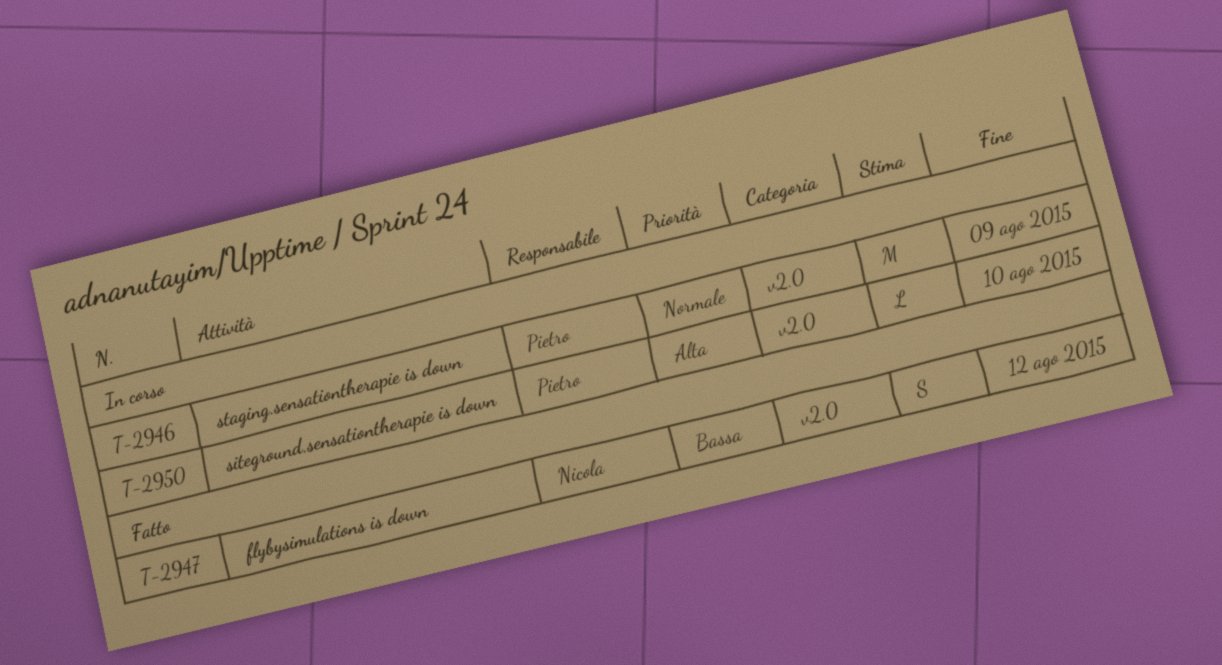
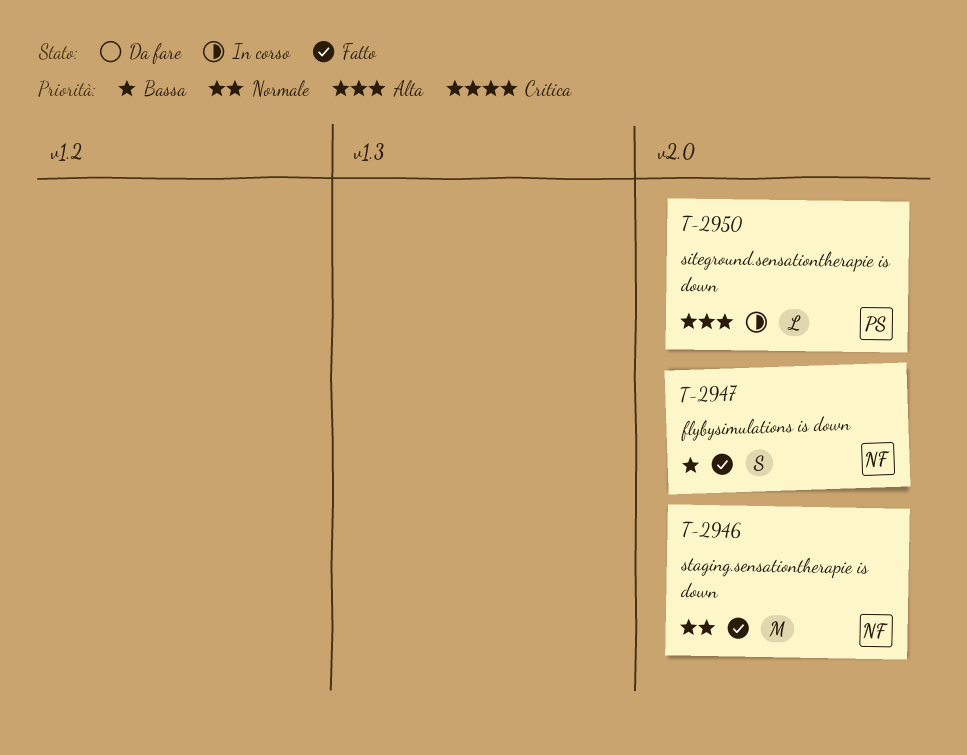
T-2946, status: In corso -> Fatto
T-2946, owner: Pietro -> Nicola

